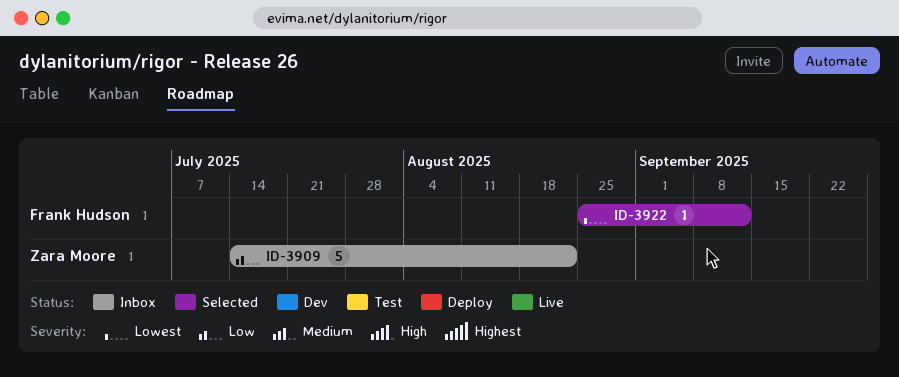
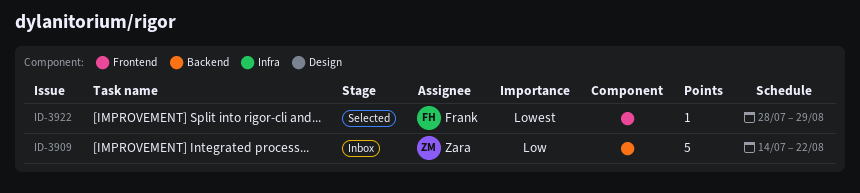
ID-3922, start: Aug 25 -> Jul 28
ID-3922, due: Sep 12 -> Aug 29

